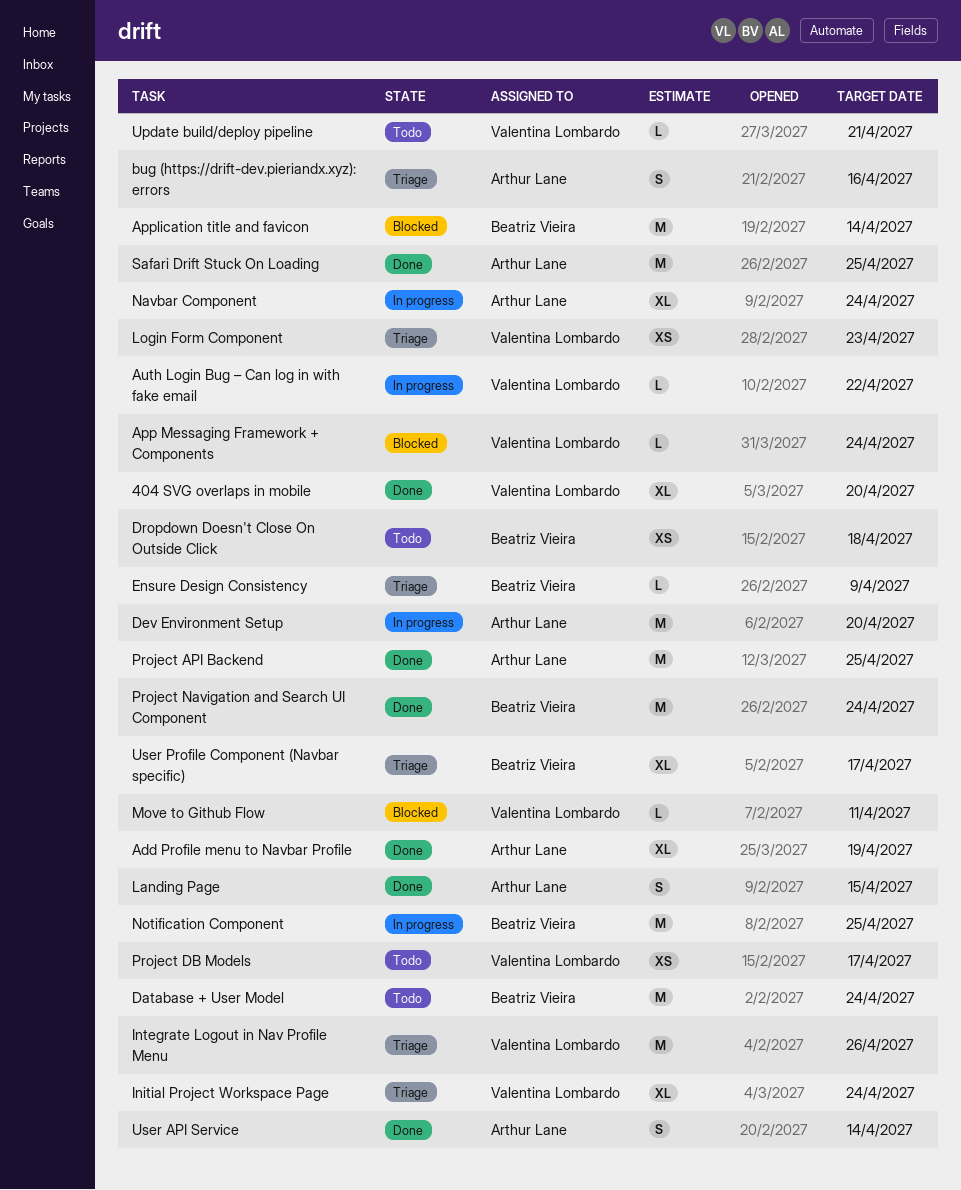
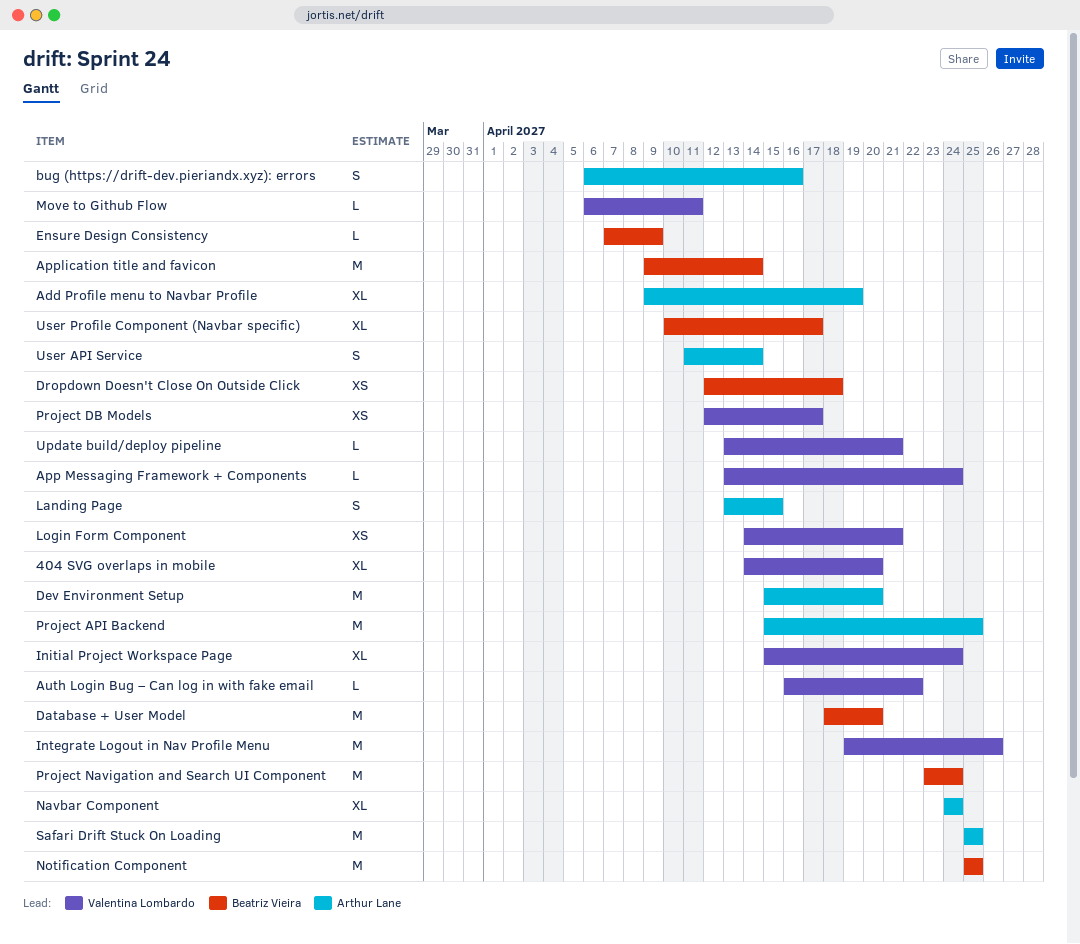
Database + User Model, due: Apr 24 -> Apr 20
Login Form Component, due: Apr 23 -> Apr 21

